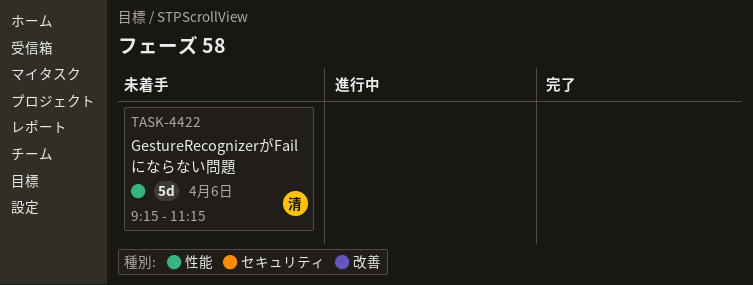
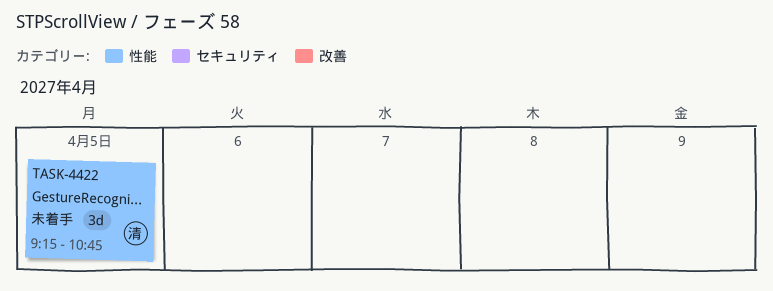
TASK-4422, estimate: 5d -> 3d
TASK-4422, day: Apr 6 -> Apr 5
TASK-4422, ends: 11:15 -> 10:45

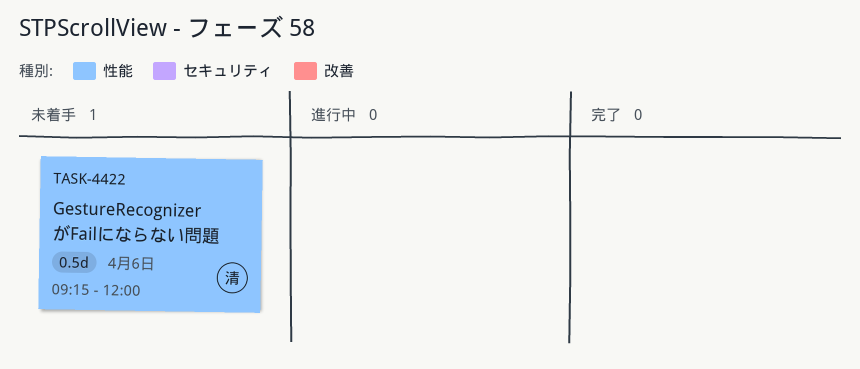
TASK-4422, estimate: 3d -> 0.5d
TASK-4422, day: Apr 5 -> Apr 6
TASK-4422, ends: 10:45 -> 12:00

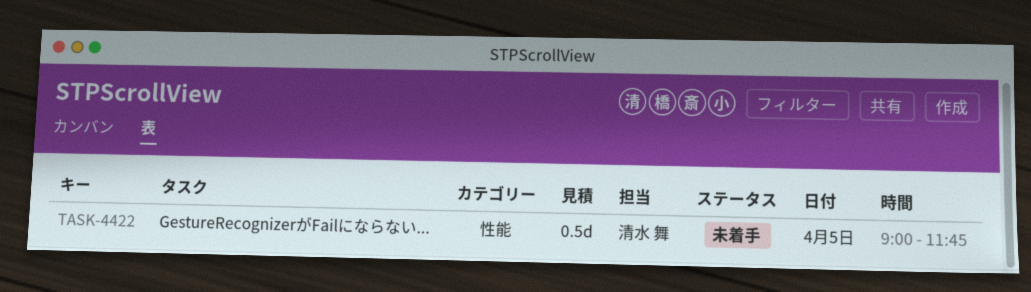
TASK-4422, day: Apr 6 -> Apr 5
TASK-4422, begins: 09:15 -> 09:00
TASK-4422, ends: 12:00 -> 11:45

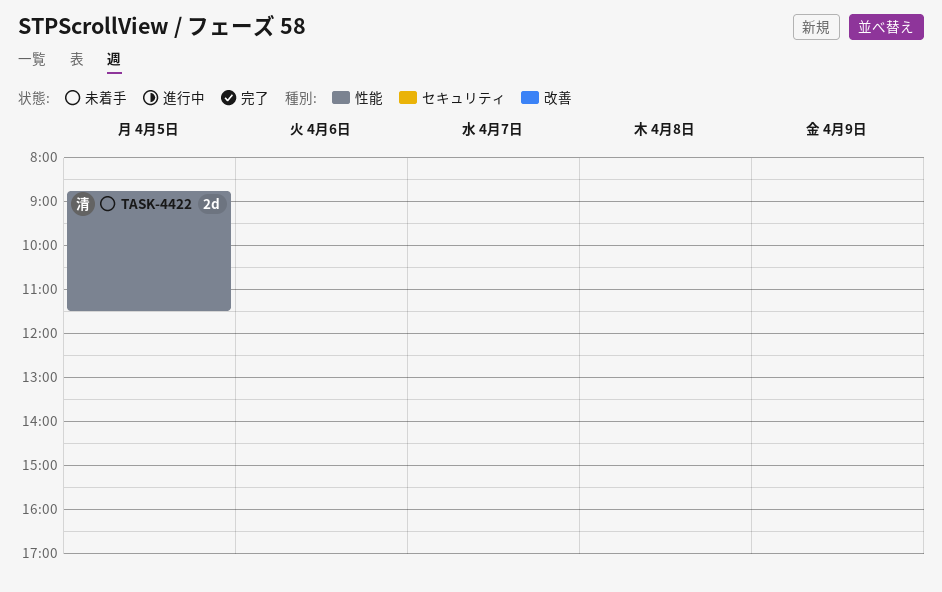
TASK-4422, estimate: 0.5d -> 2d
TASK-4422, begins: 09:00 -> 08:45
TASK-4422, ends: 11:45 -> 11:30

